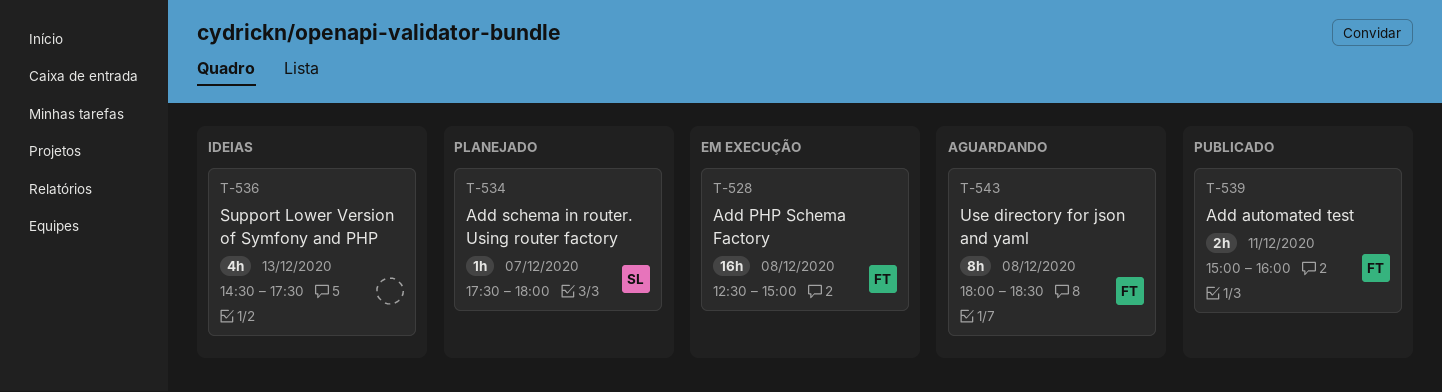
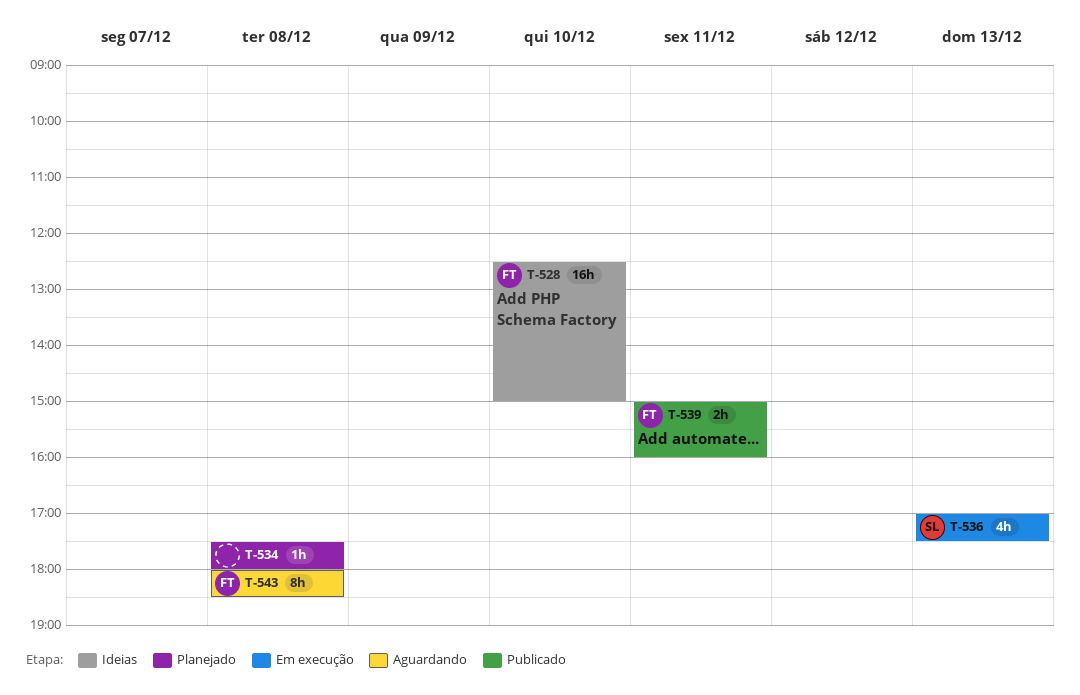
T-528, status: Em execução -> Ideias
T-528, day: Dec 8 -> Dec 10
T-534, owner: SL -> none
T-534, day: Dec 7 -> Dec 8
T-536, status: Ideias -> Em execução
T-536, owner: none -> SL
T-536, begins: 14:30 -> 17:00

